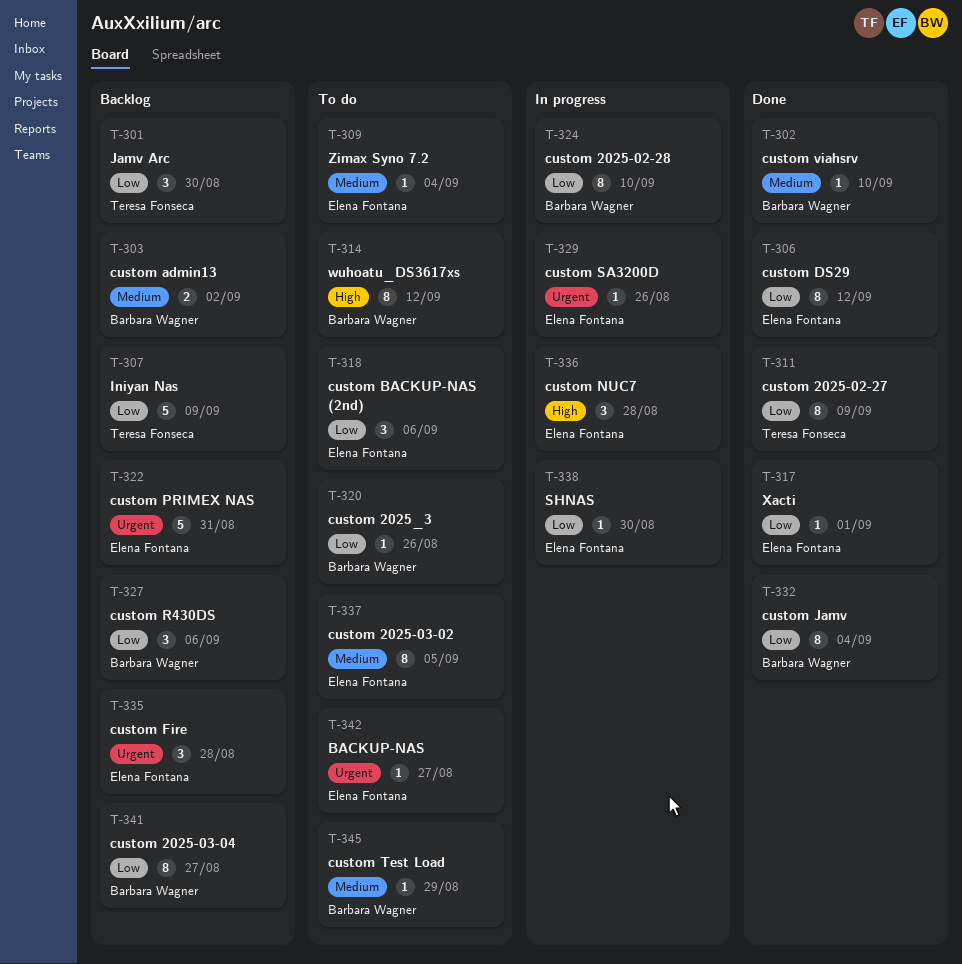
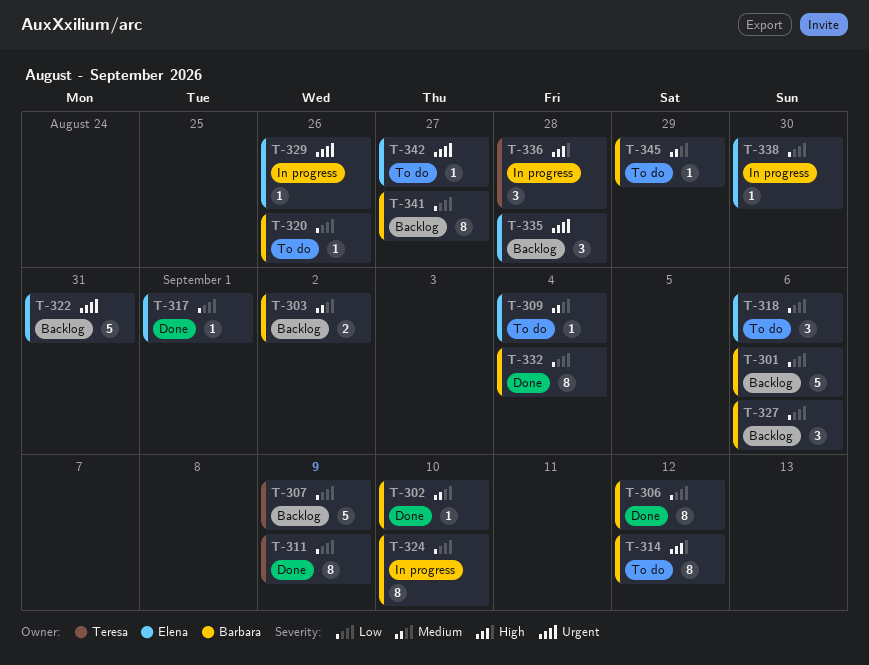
T-301, owner: Teresa Fonseca -> Barbara Wagner
T-301, estimate: 3 -> 5
T-301, due: Aug 30 -> Sep 6
T-306, owner: Elena Fontana -> Barbara Wagner
T-336, owner: Elena Fontana -> Teresa Fonseca
T-337: present -> none

